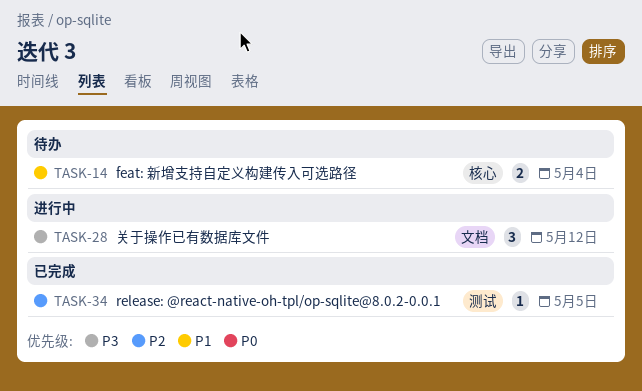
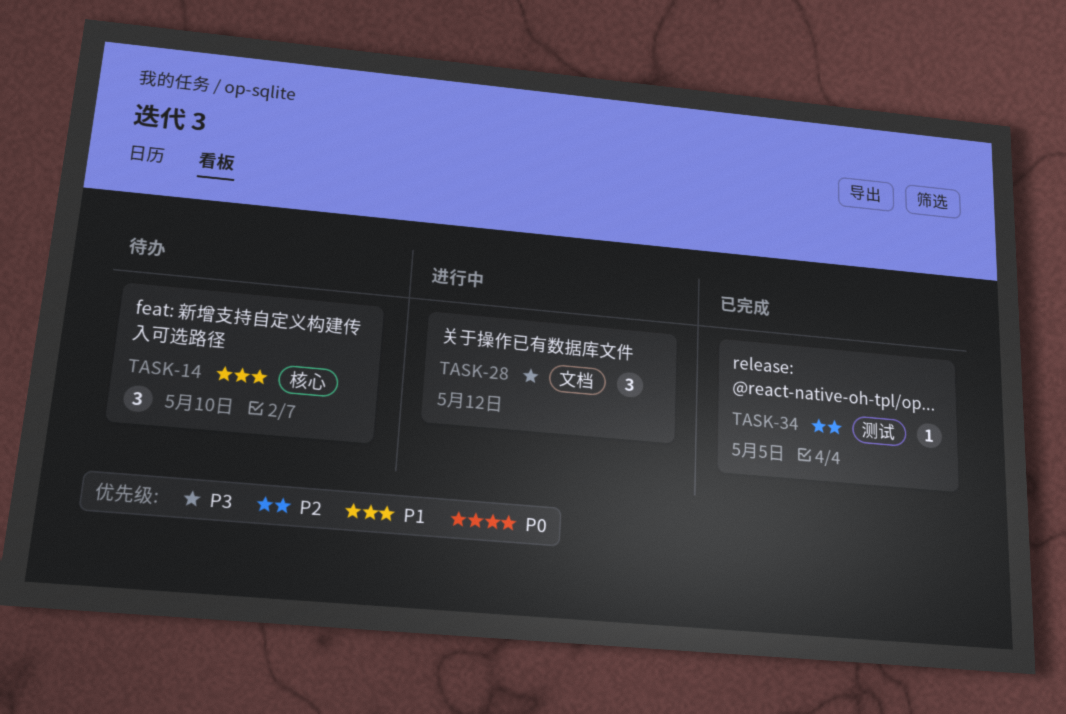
TASK-14, estimate: 2 -> 3
TASK-14, due: May 4 -> May 10

